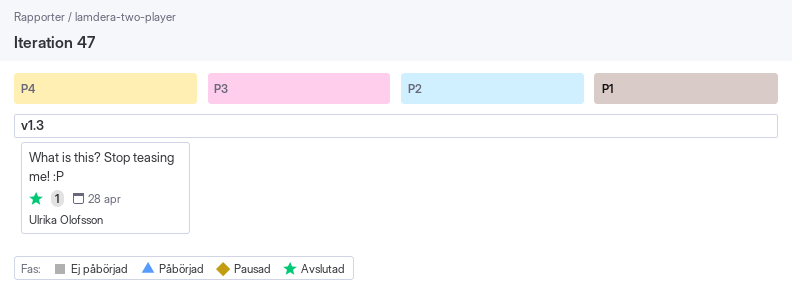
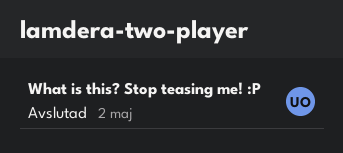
What is this? Stop teasing me! :P, due: Apr 28 -> May 2

